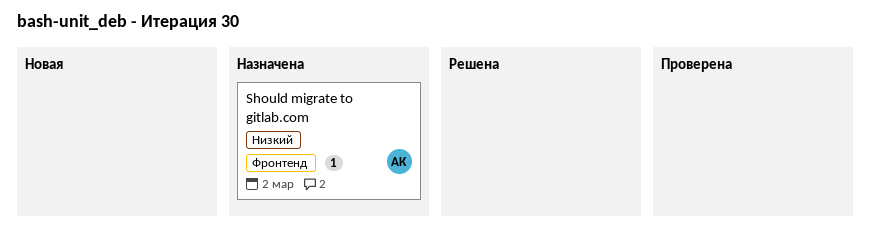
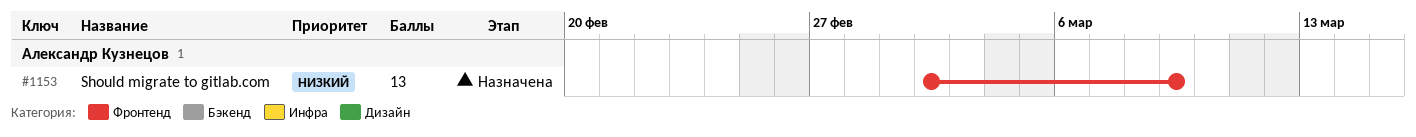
Should migrate to gitlab.com, estimate: 1 -> 13
Should migrate to gitlab.com, due: Mar 2 -> Mar 9

